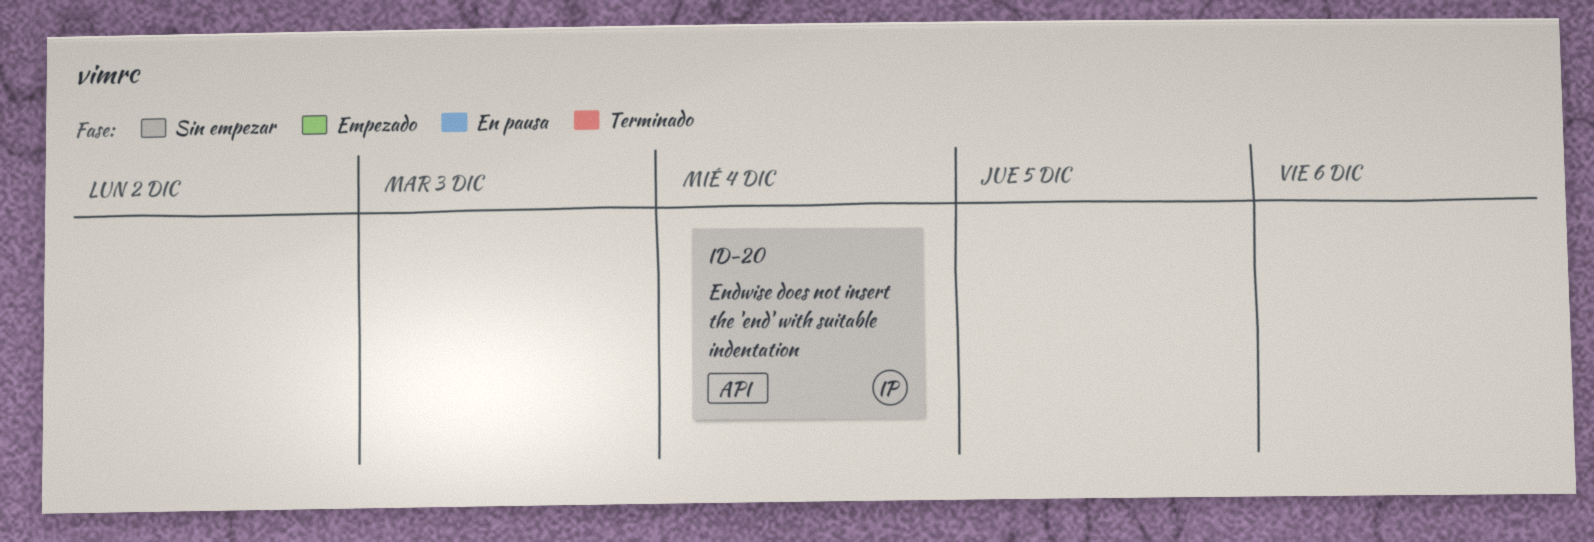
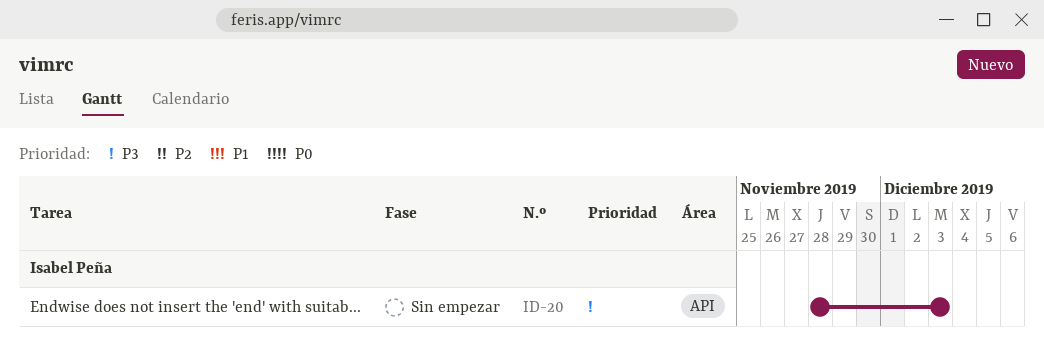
ID-20, due: Dec 4 -> Dec 3

